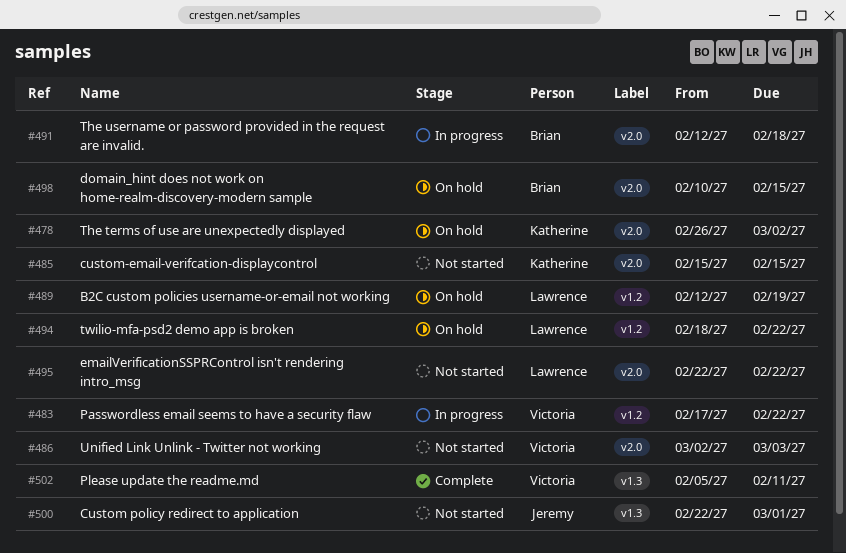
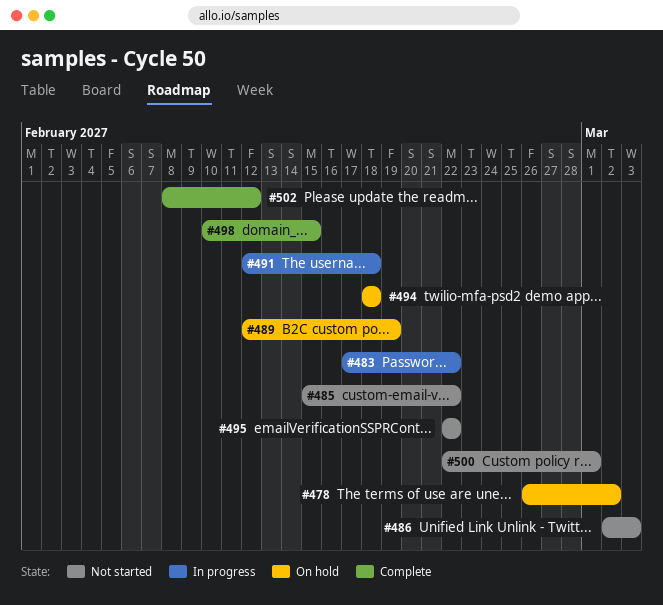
#485, due: Feb 15 -> Feb 22
#494, due: Feb 22 -> Feb 18
#498, status: On hold -> Complete
#502, start: Feb 5 -> Feb 8
#502, due: Feb 11 -> Feb 12

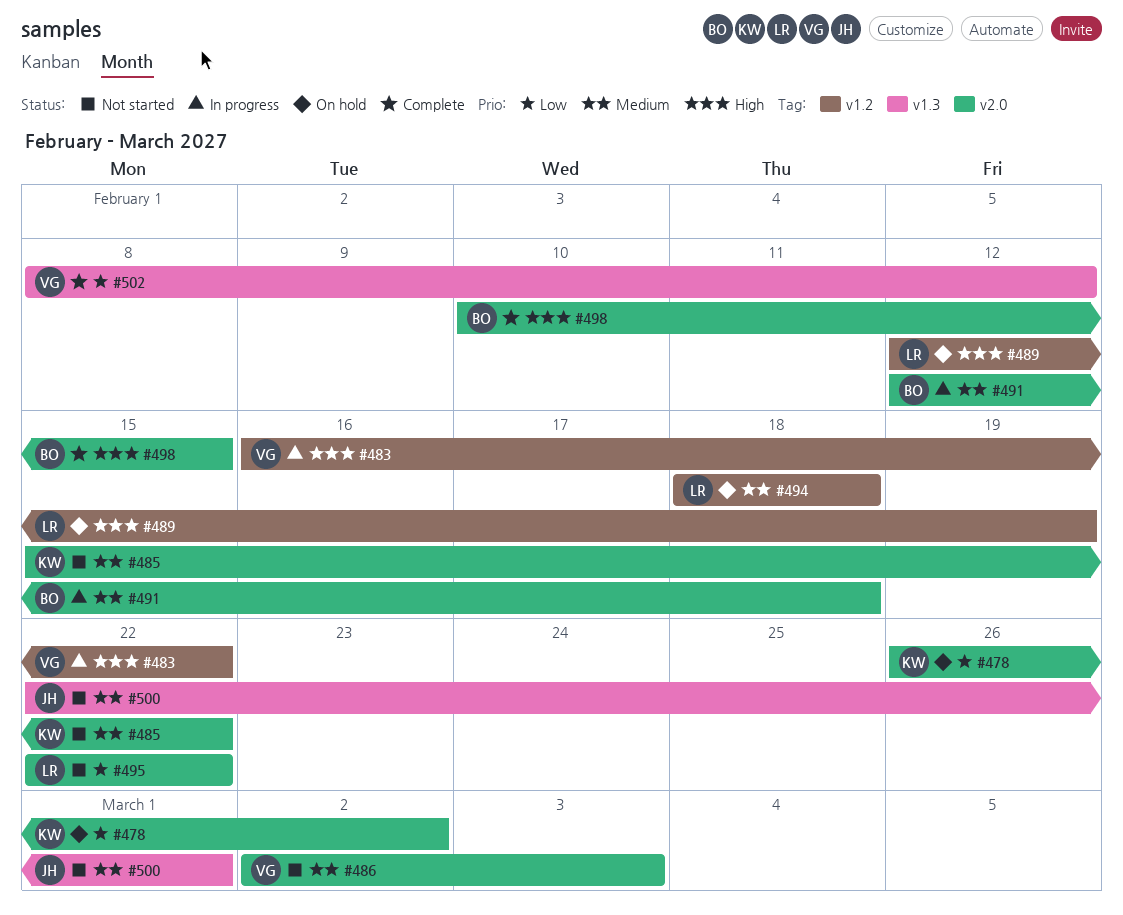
#483, start: Feb 17 -> Feb 16

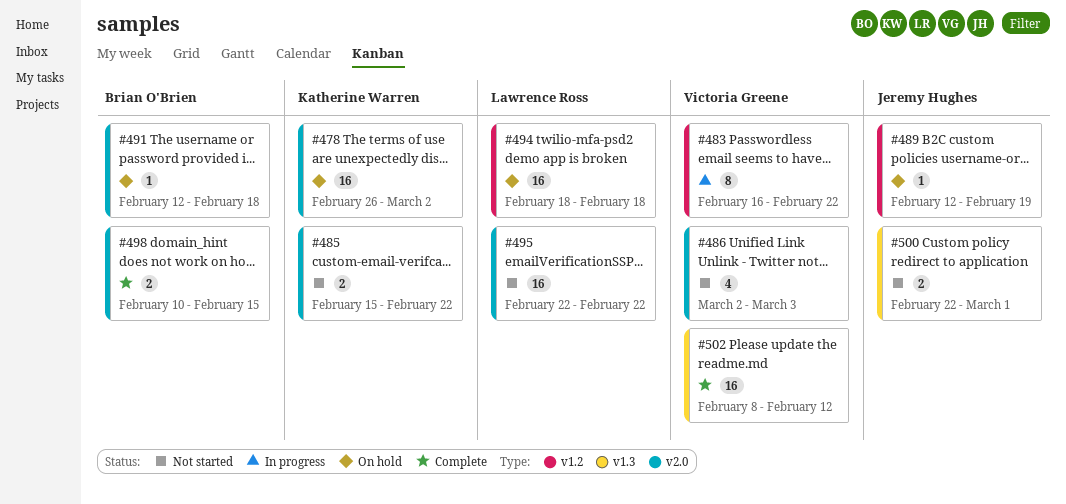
#489, owner: Lawrence Ross -> Jeremy Hughes
#491, status: In progress -> On hold

